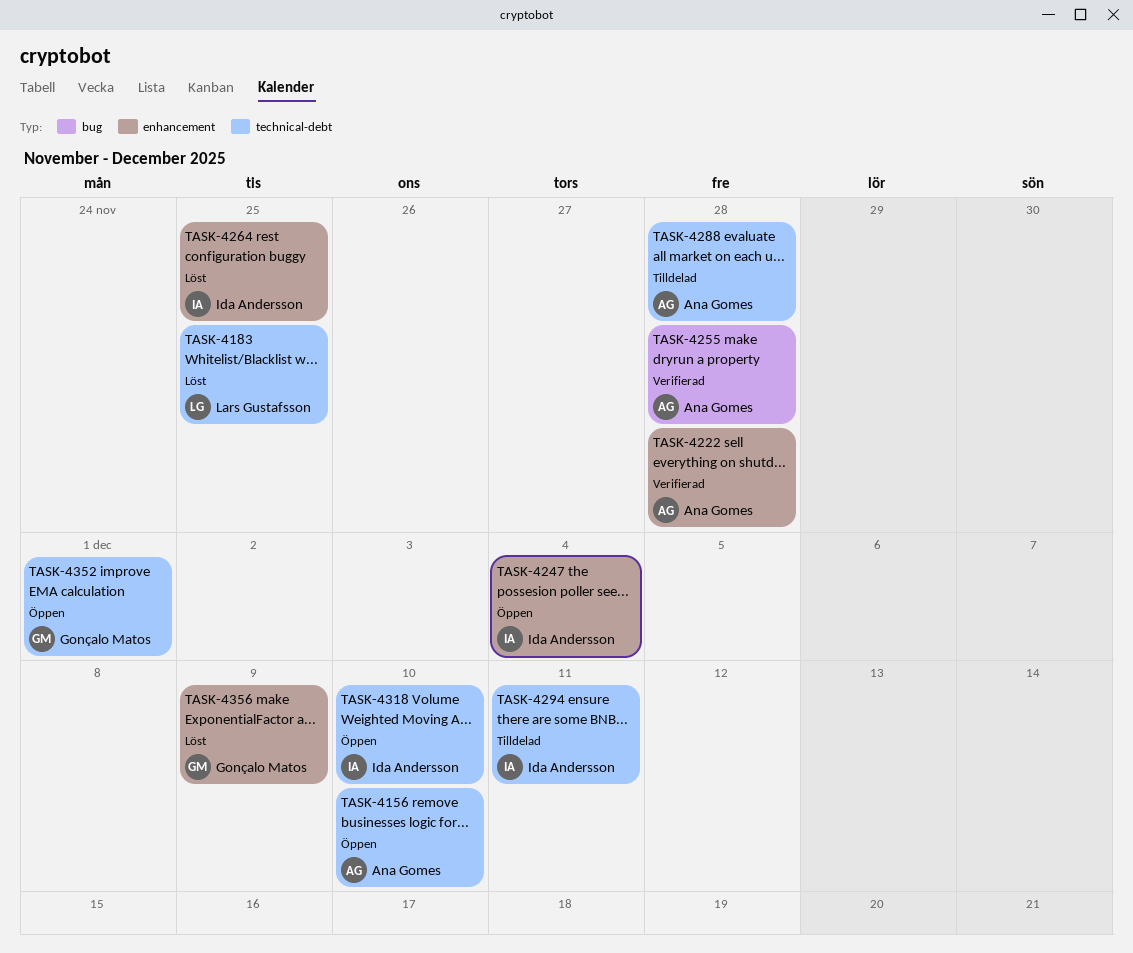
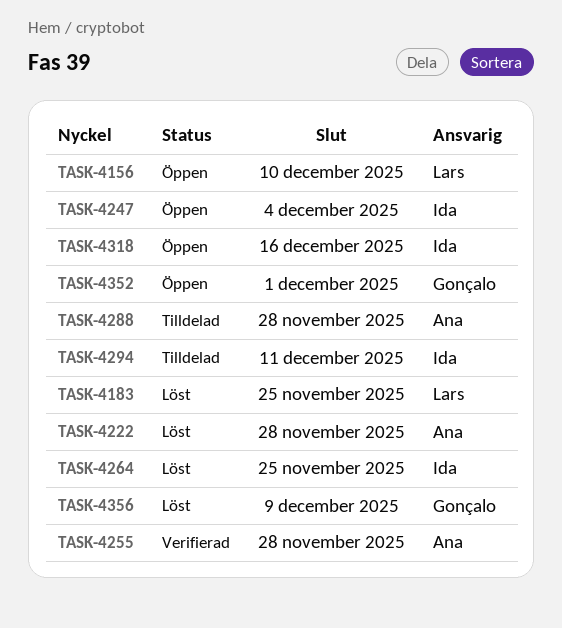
TASK-4156, owner: Ana Gomes -> Lars Gustafsson
TASK-4222, status: Verifierad -> Löst
TASK-4318, due: Dec 10 -> Dec 16

